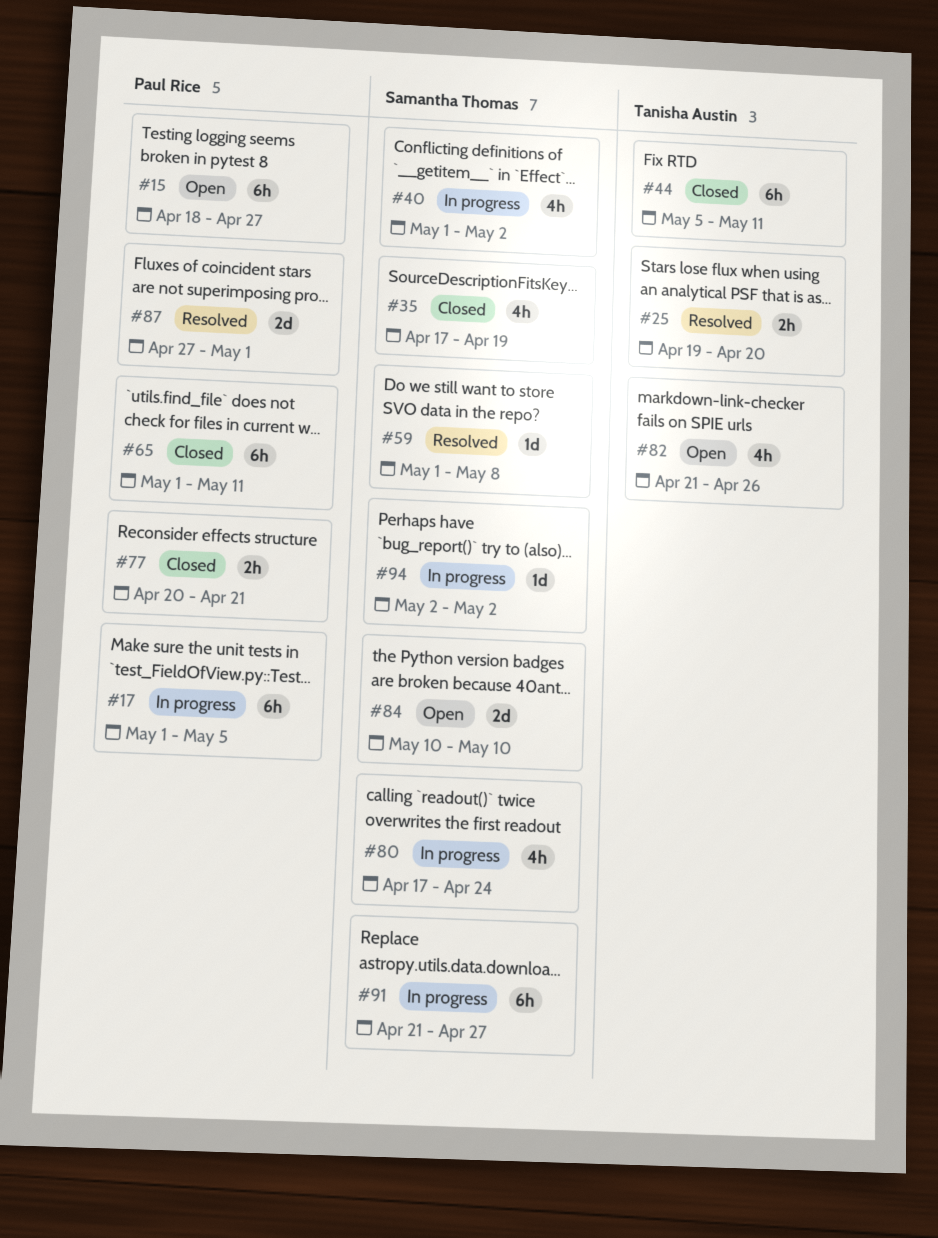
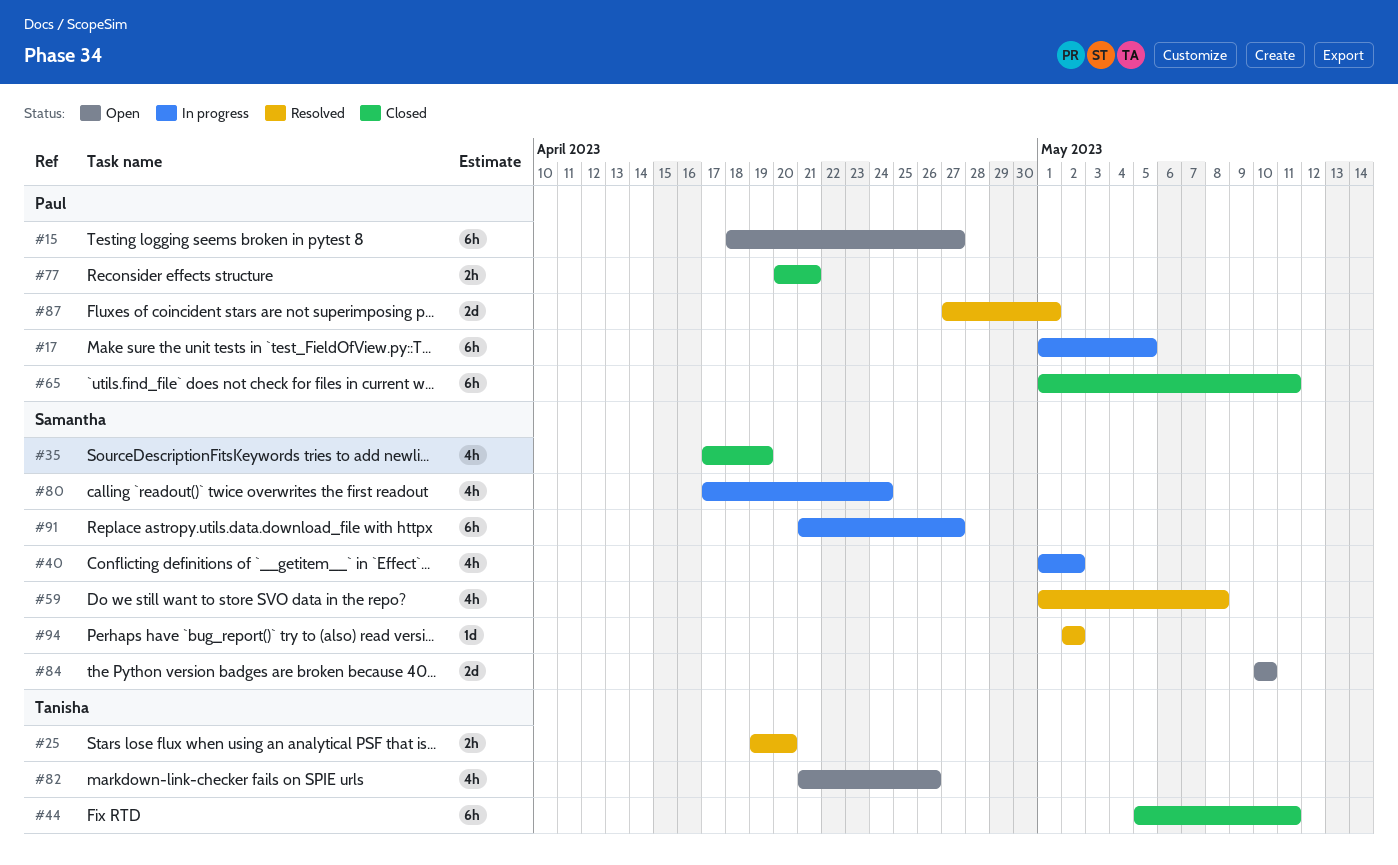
#59, estimate: 1d -> 4h
#94, status: In progress -> Resolved

